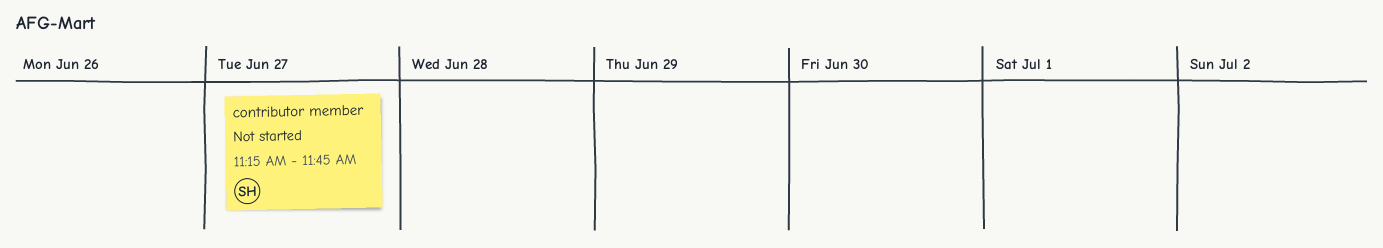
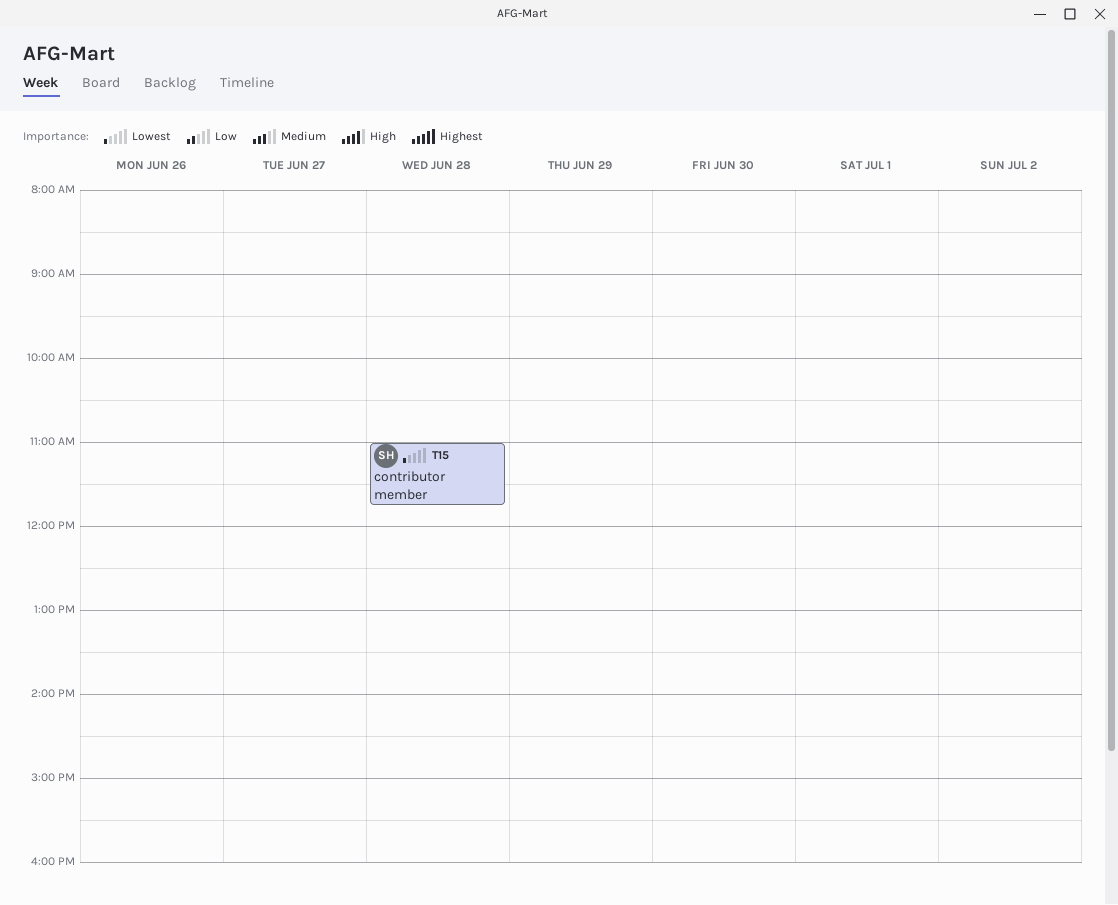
contributor member, day: Jun 27 -> Jun 28
contributor member, begins: 11:15 -> 11:00

